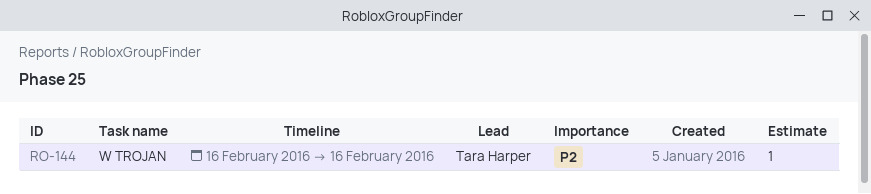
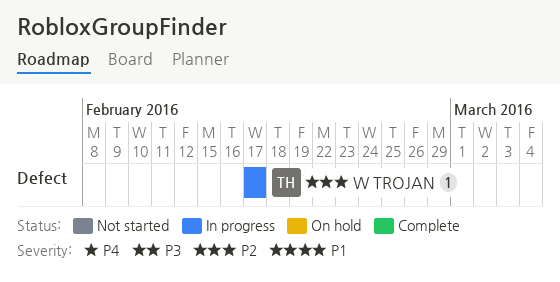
W TROJAN, start: Feb 16 -> Feb 17
W TROJAN, due: Feb 16 -> Feb 17

